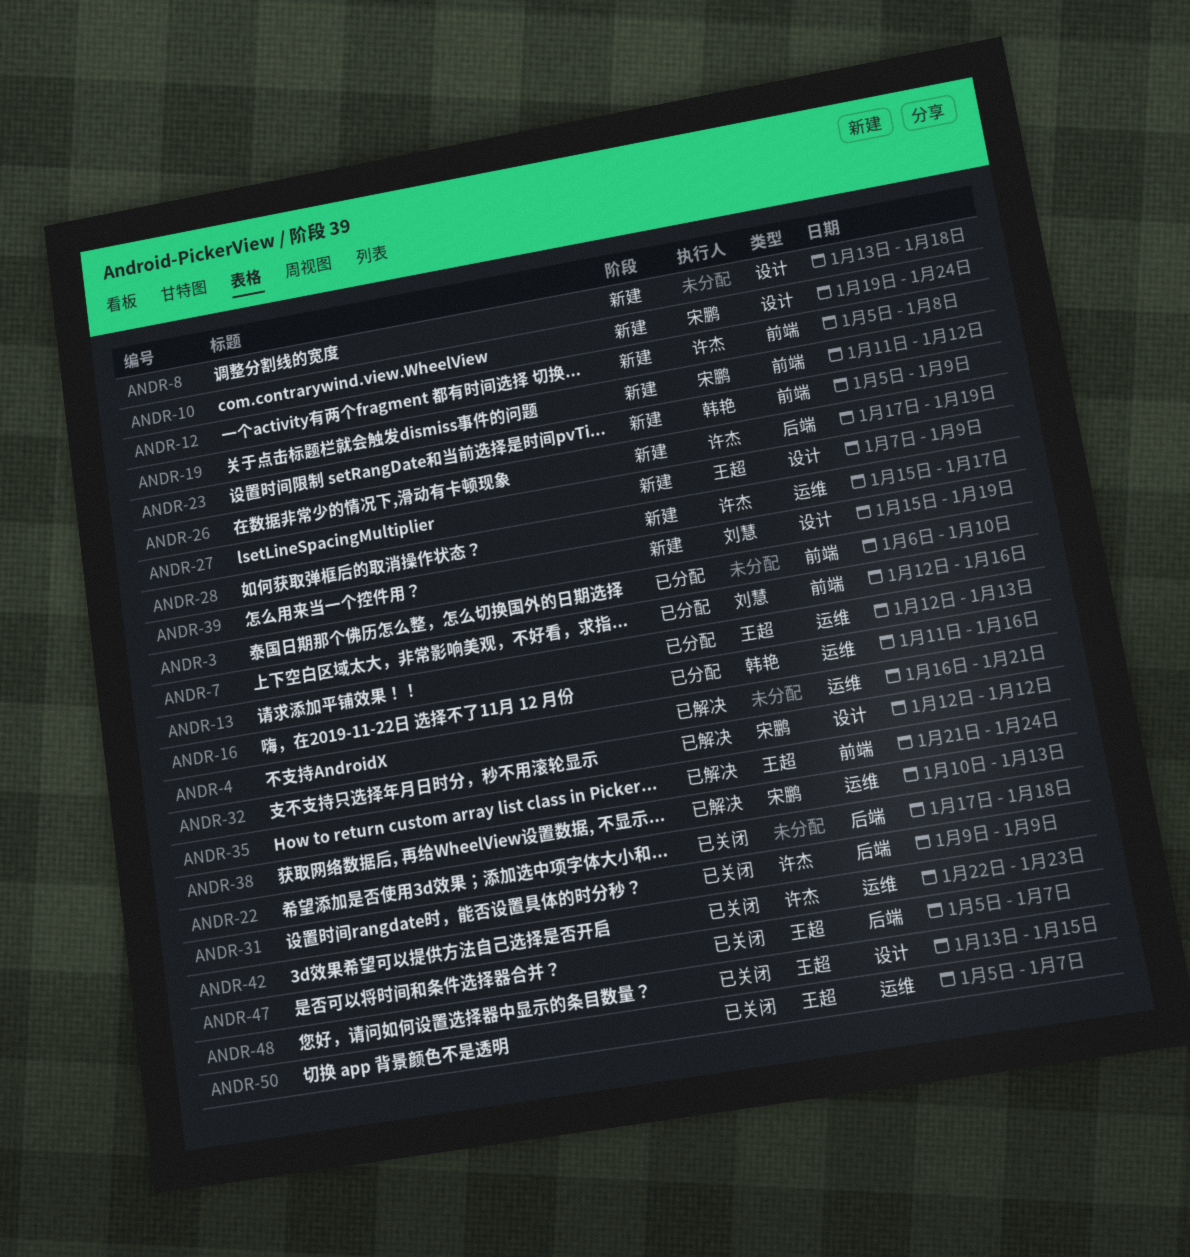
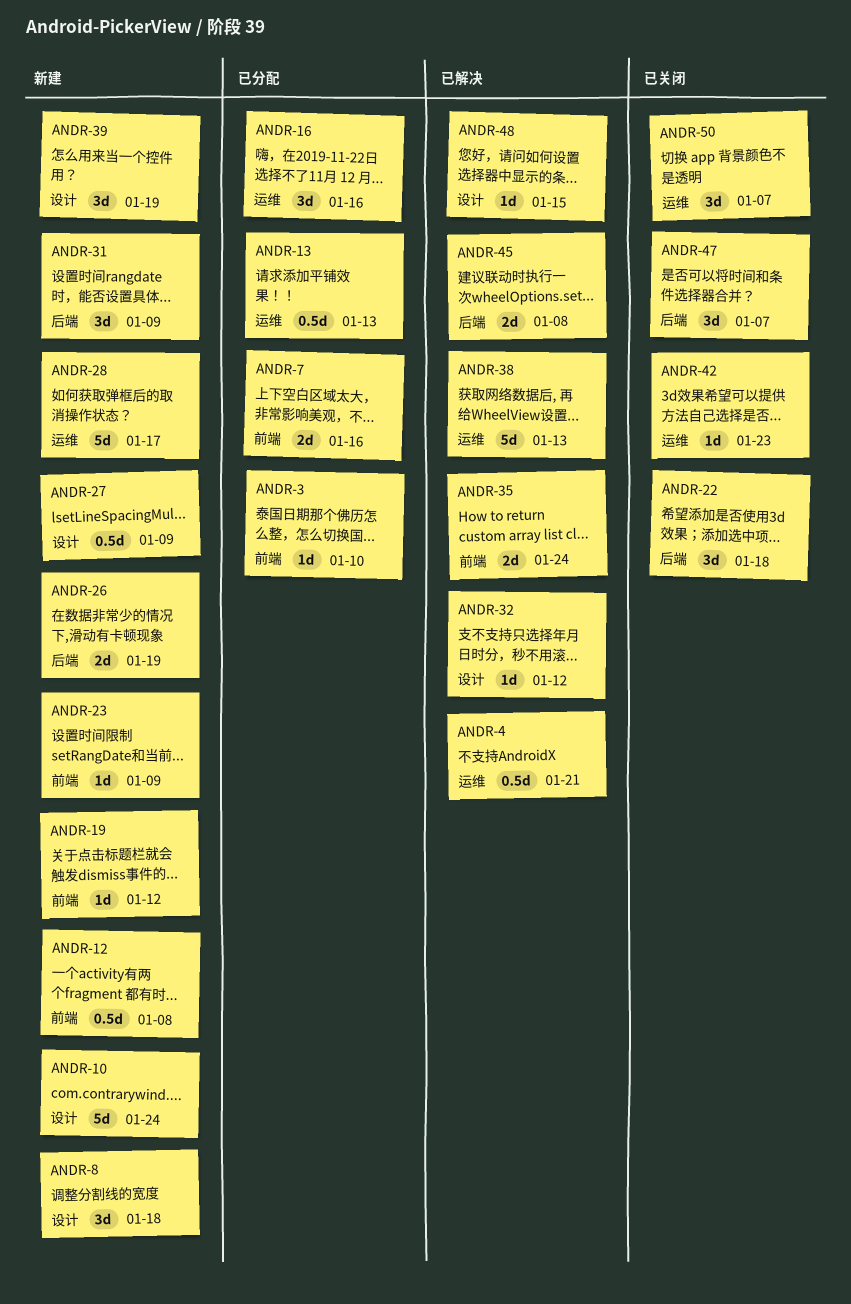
ANDR-31, status: 已关闭 -> 新建
ANDR-45: none -> present
ANDR-48, status: 已关闭 -> 已解决

